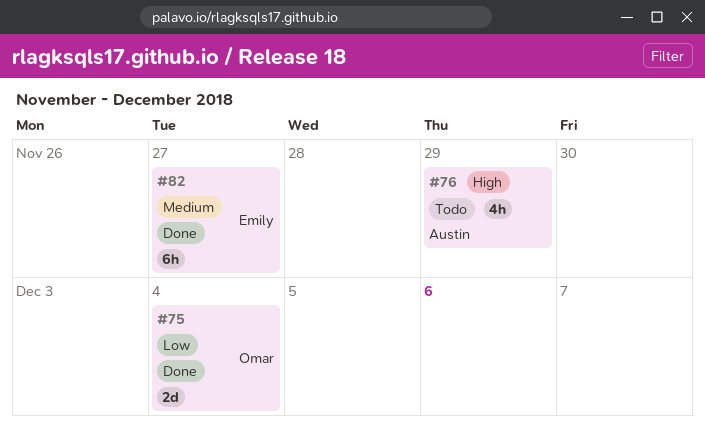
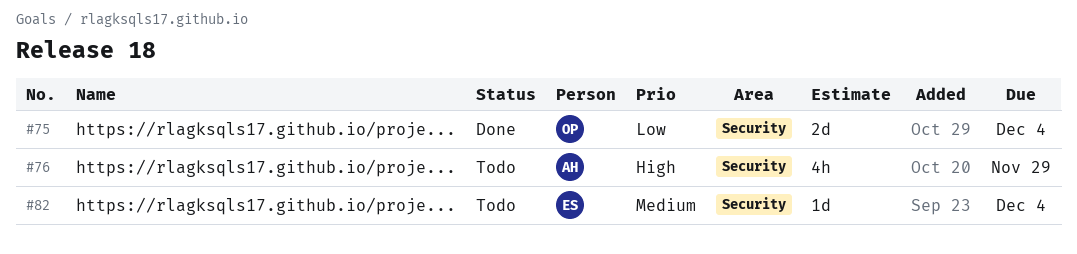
#82, status: Done -> Todo
#82, estimate: 6h -> 1d
#82, due: Nov 27 -> Dec 4

